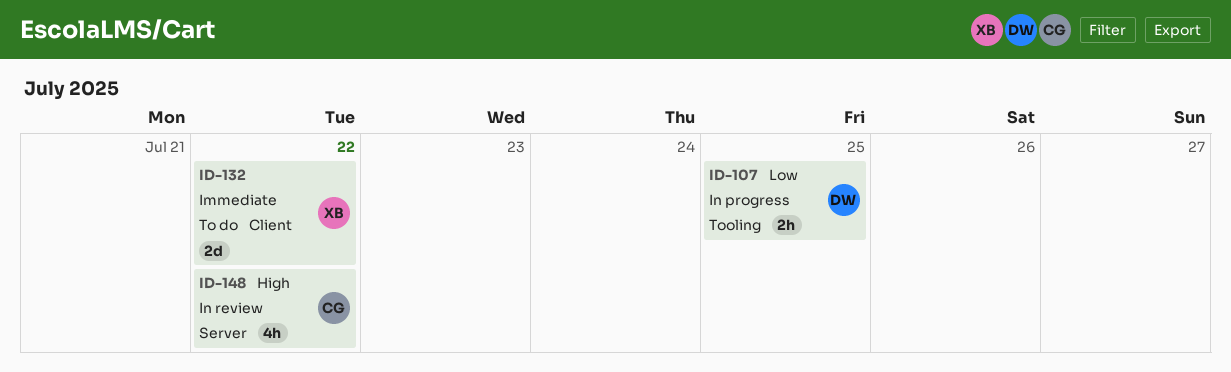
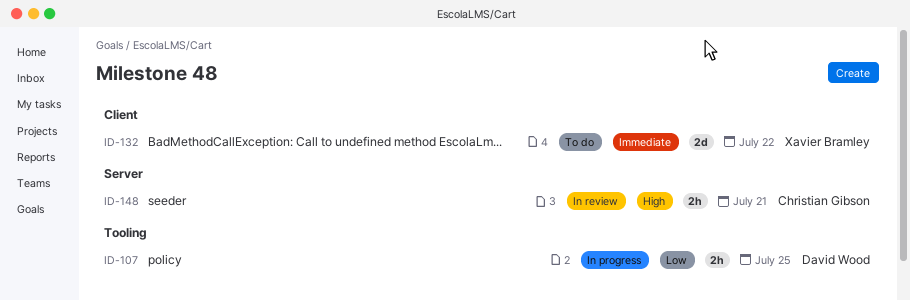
ID-148, estimate: 4h -> 2h
ID-148, due: Jul 22 -> Jul 21

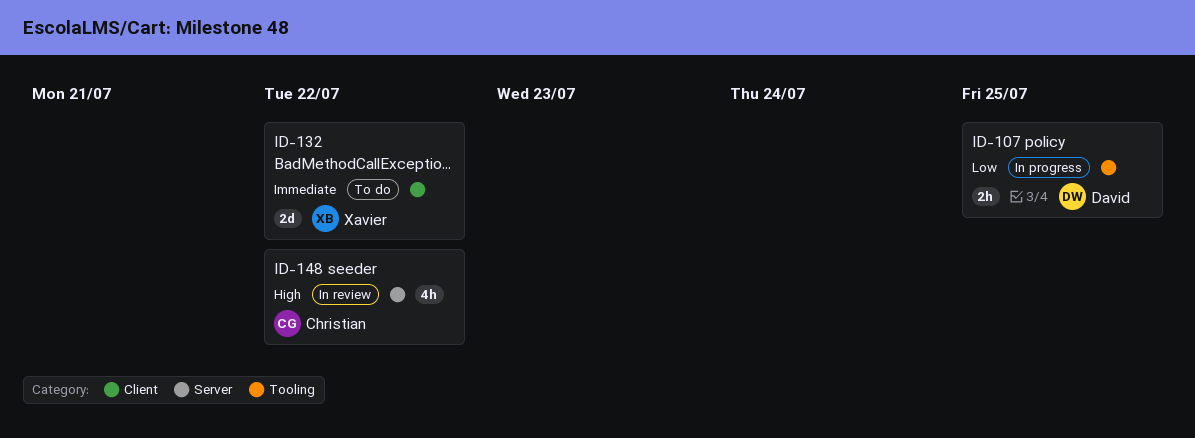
ID-148, estimate: 2h -> 4h
ID-148, due: Jul 21 -> Jul 22

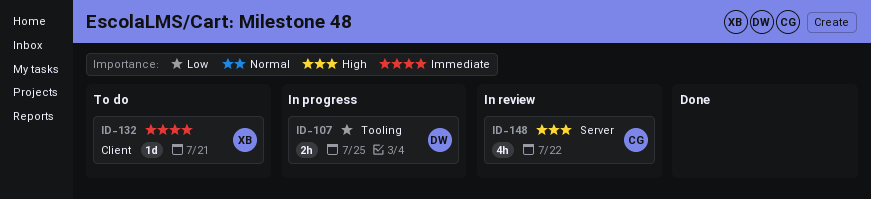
ID-132, estimate: 2d -> 1d
ID-132, due: Jul 22 -> Jul 21

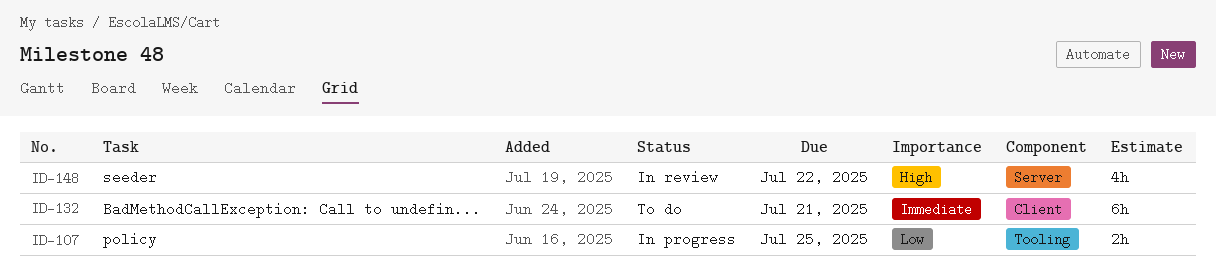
ID-132, estimate: 1d -> 6h

